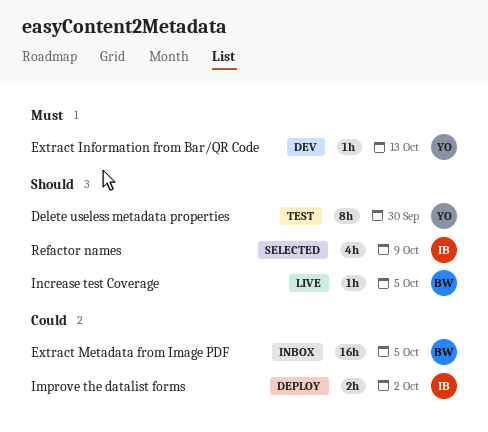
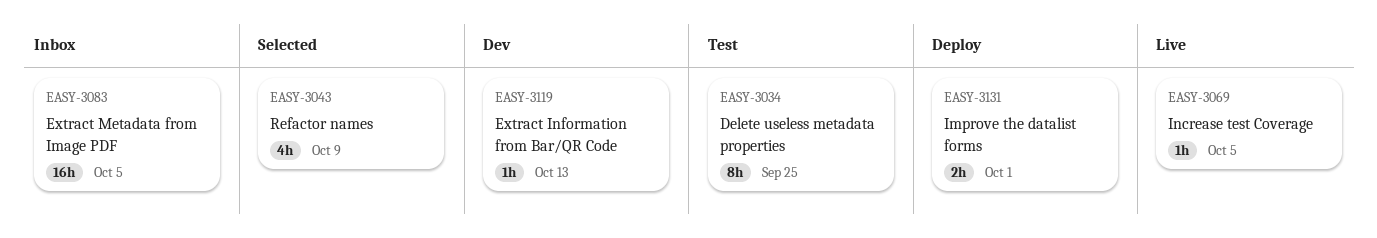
Delete useless metadata properties, due: Sep 30 -> Sep 25
Improve the datalist forms, due: Oct 2 -> Oct 1

